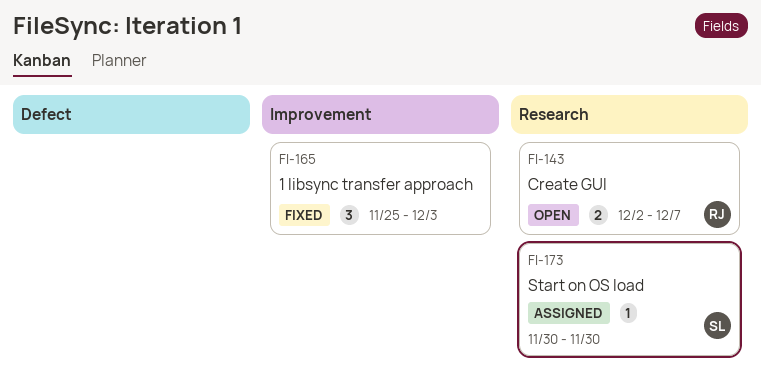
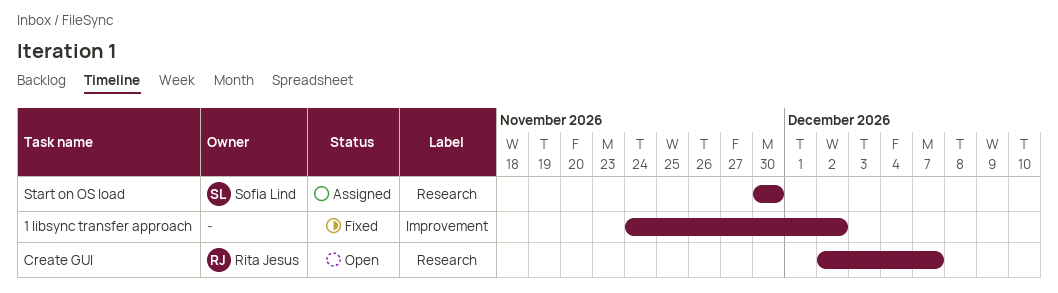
1 libsync transfer approach, start: Nov 25 -> Nov 24
1 libsync transfer approach, due: Dec 3 -> Dec 2

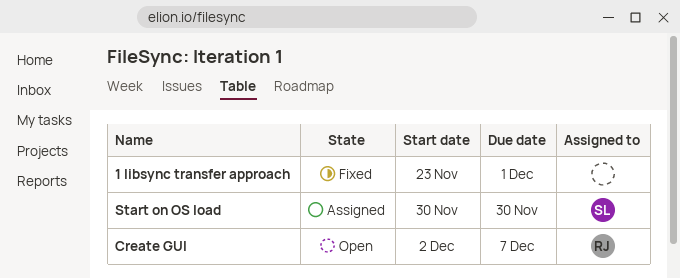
1 libsync transfer approach, start: Nov 24 -> Nov 23
1 libsync transfer approach, due: Dec 2 -> Dec 1

